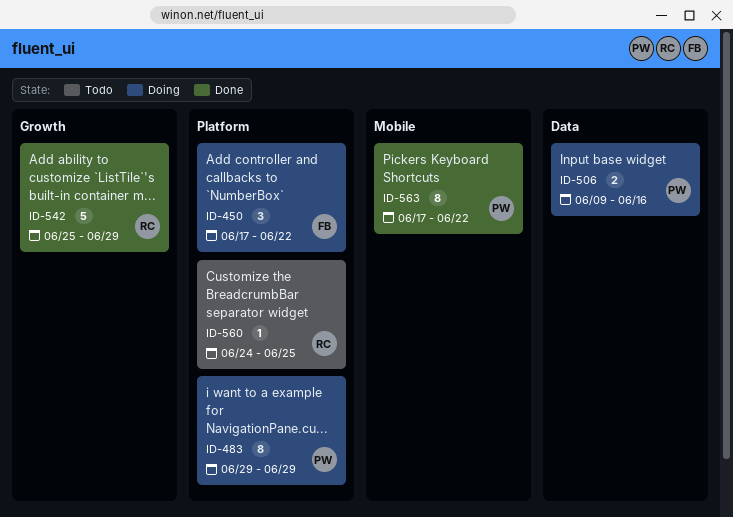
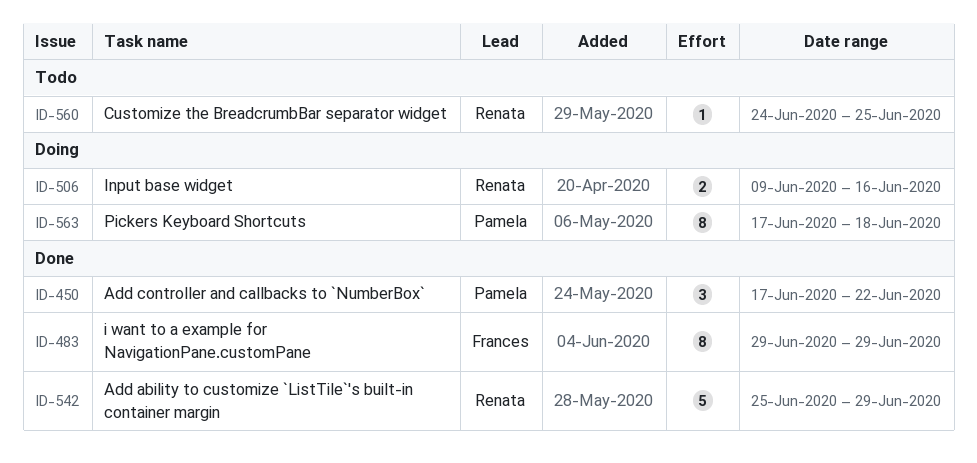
ID-450, status: Doing -> Done
ID-450, owner: Frances -> Pamela
ID-483, status: Doing -> Done
ID-483, owner: Pamela -> Frances
ID-506, owner: Pamela -> Renata
ID-563, status: Done -> Doing
ID-563, due: Jun 22 -> Jun 18

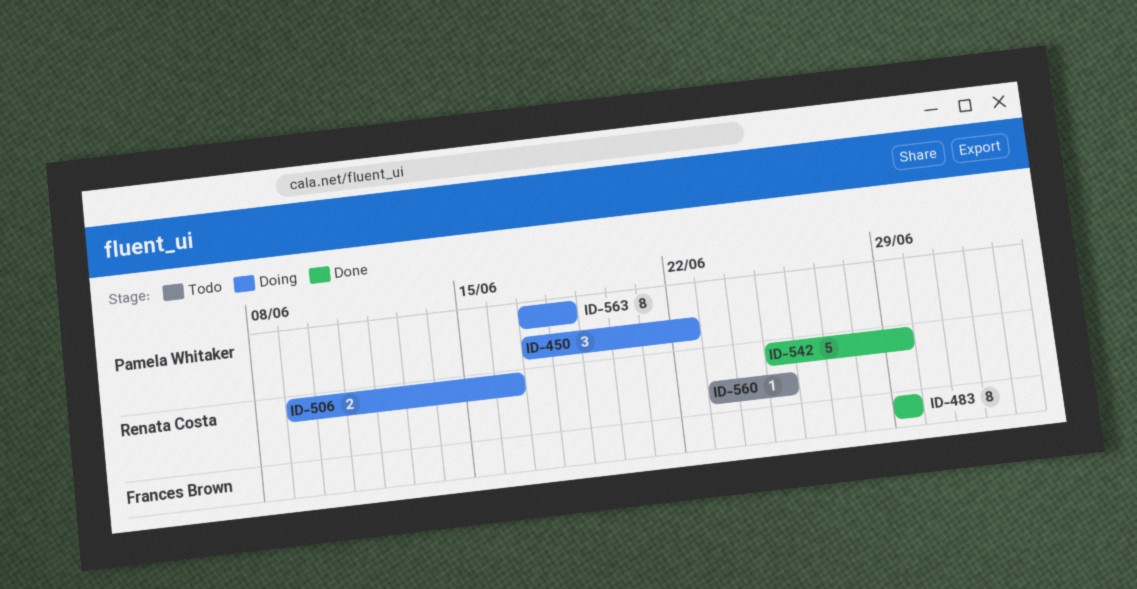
ID-450, status: Done -> Doing
ID-560, start: Jun 24 -> Jun 23

